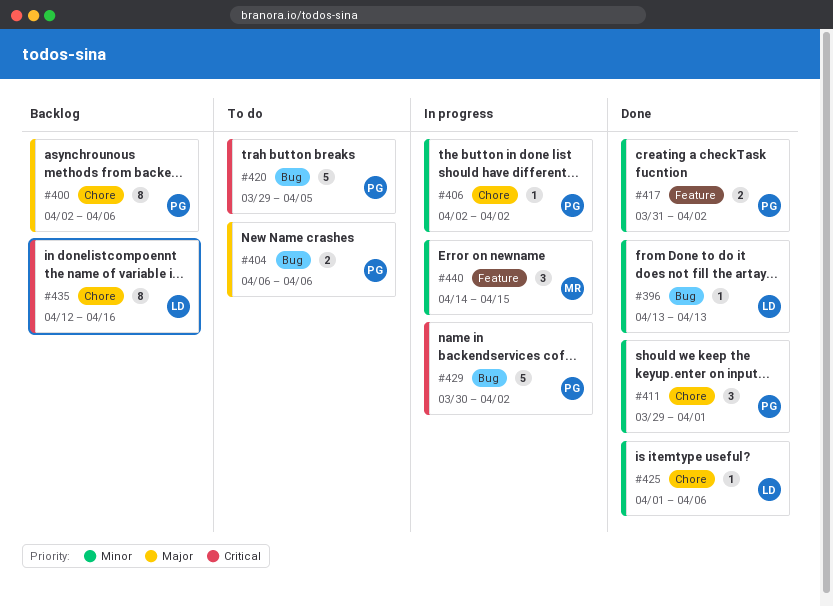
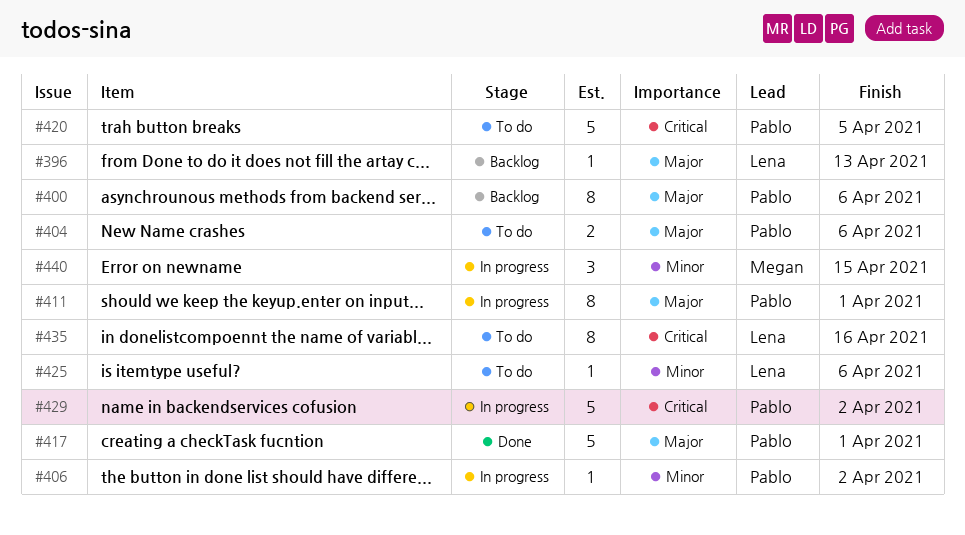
#396, status: Done -> Backlog
#396, priority: Minor -> Major
#411, status: Done -> In progress
#411, priority: Minor -> Major
#411, estimate: 3 -> 8
#417, priority: Minor -> Major
#417, estimate: 2 -> 5
#417, due: Apr 2 -> Apr 1
#425, status: Done -> To do
#435, status: Backlog -> To do

